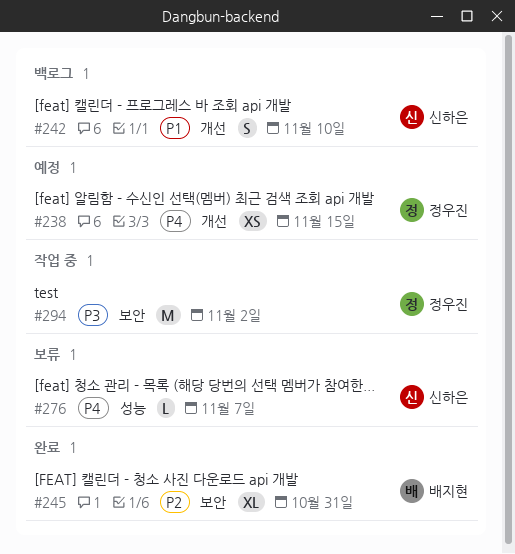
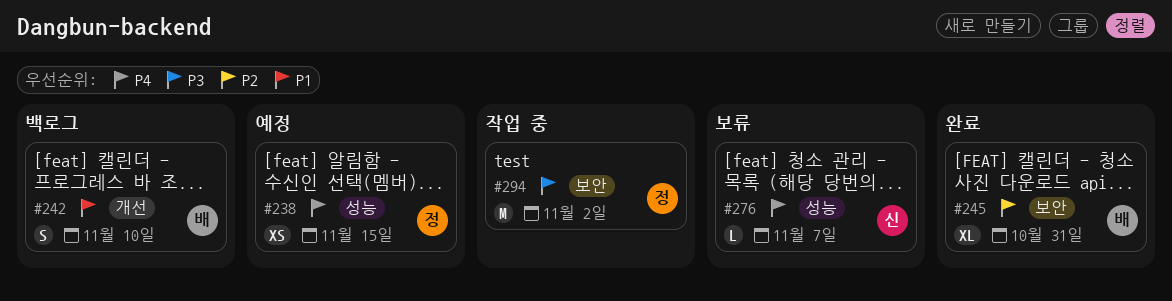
#238, label: 개선 -> 성능
#242, owner: 신하은 -> 배지현

